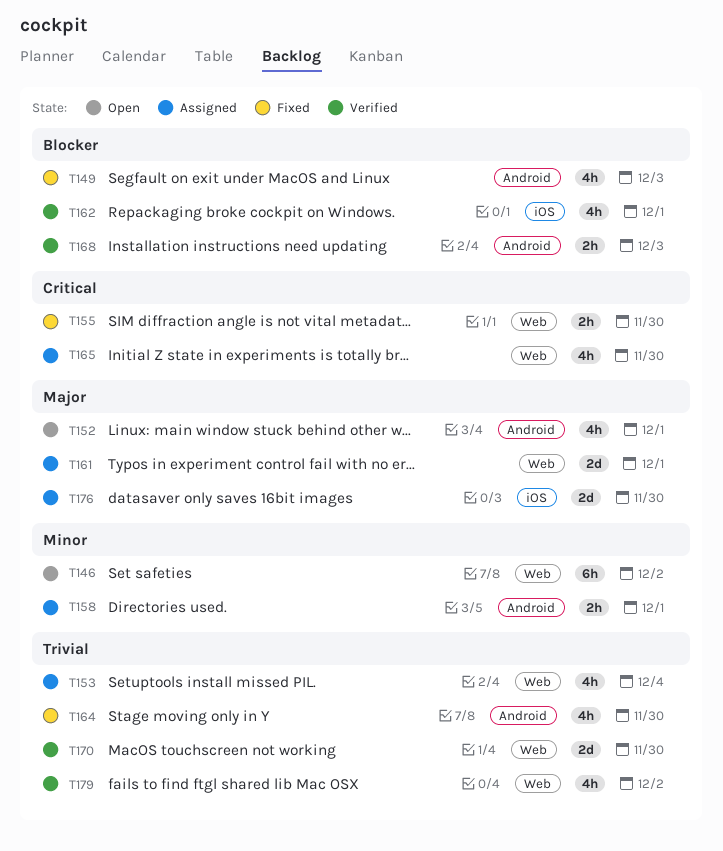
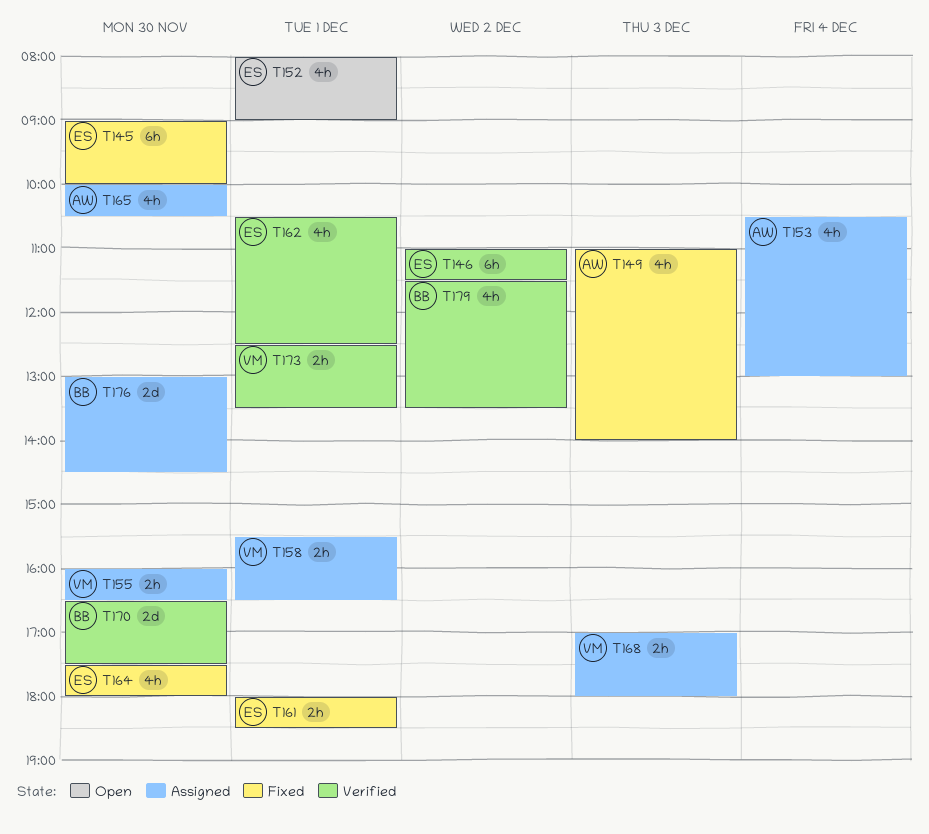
T145: none -> present
T146, status: Open -> Verified
T155, status: Fixed -> Assigned
T161, status: Assigned -> Fixed
T161, estimate: 2d -> 2h
T168, status: Verified -> Assigned
T173: none -> present

